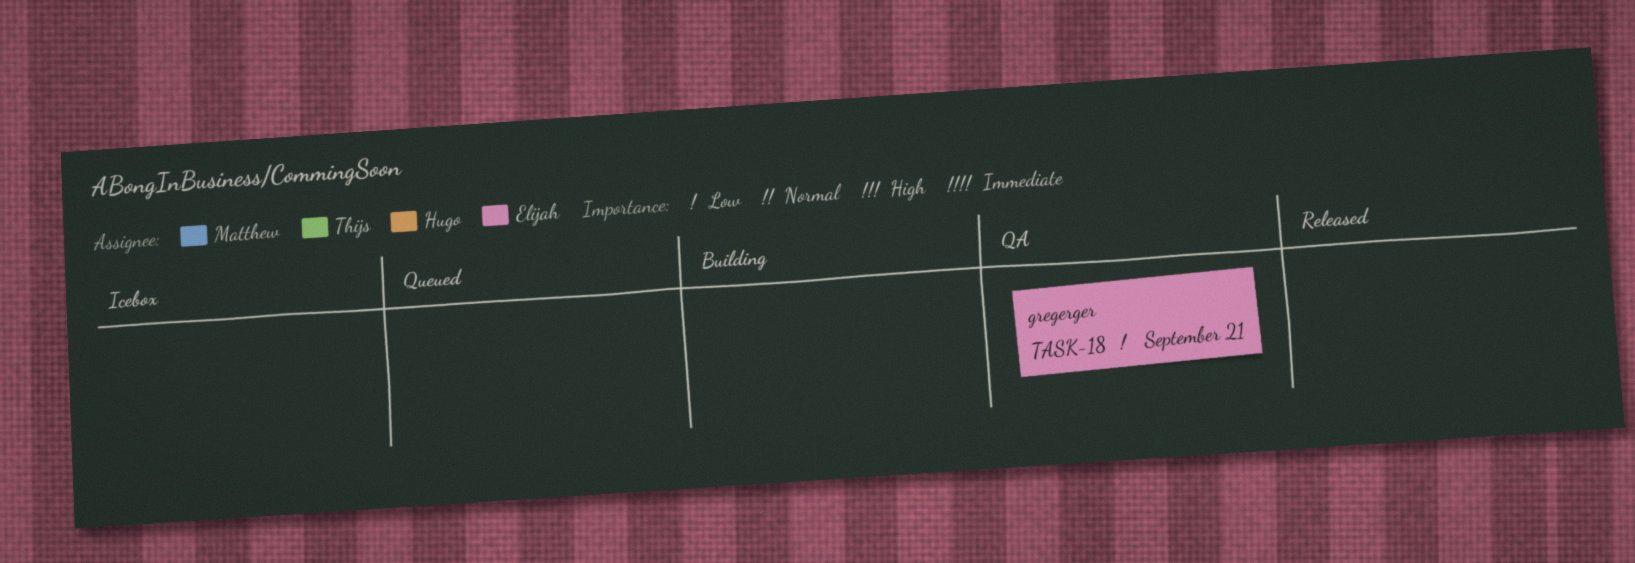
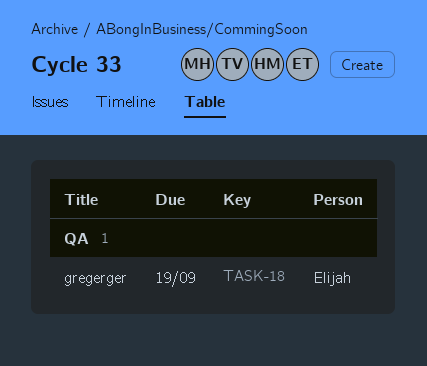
TASK-18, due: Sep 21 -> Sep 19

